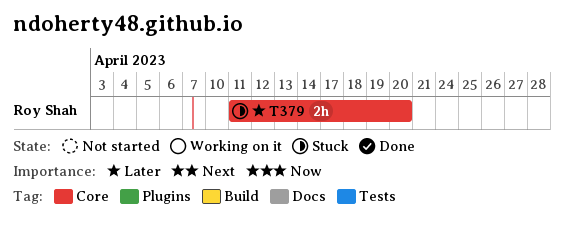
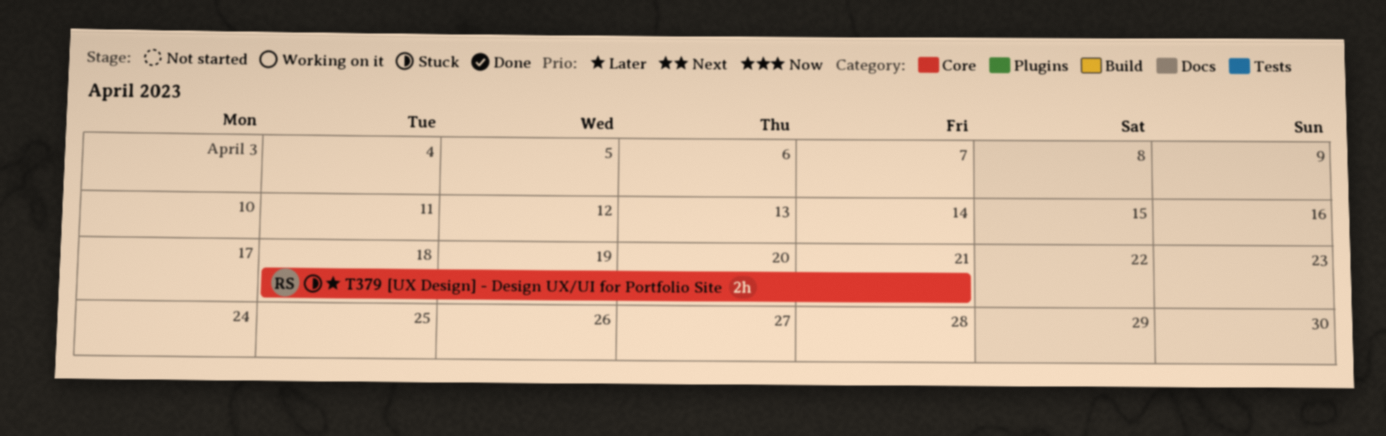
T379, start: Apr 11 -> Apr 18
T379, due: Apr 20 -> Apr 21

